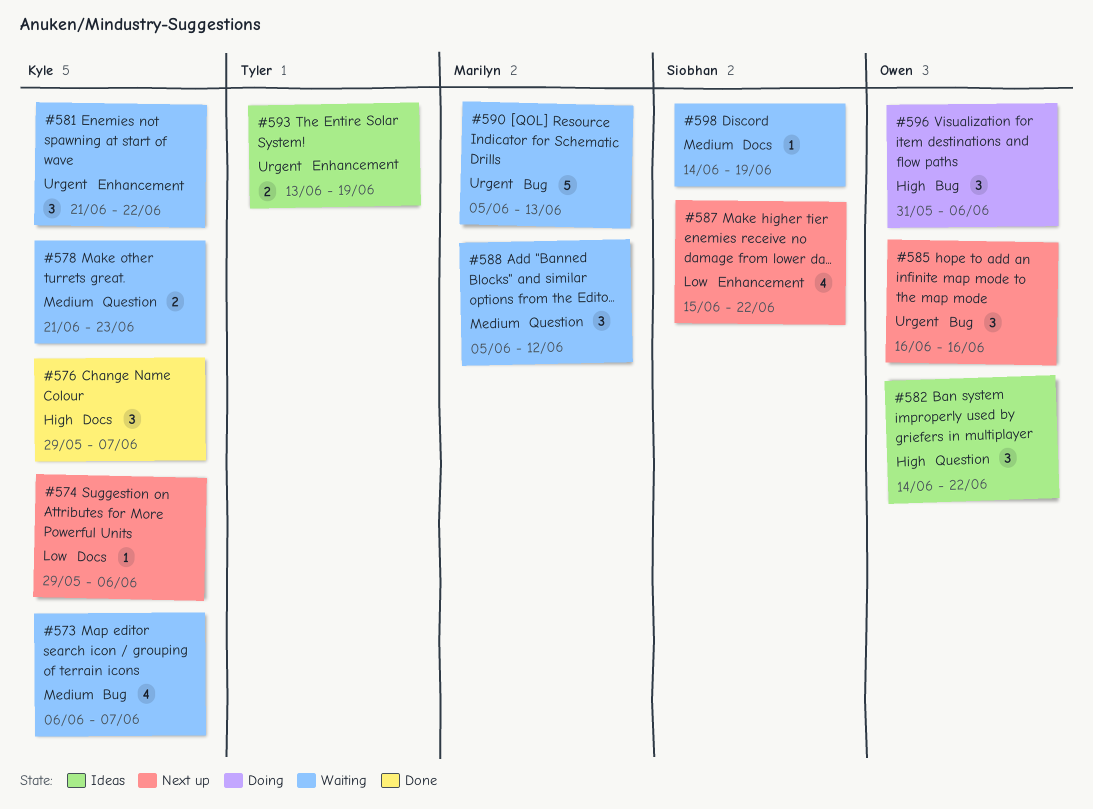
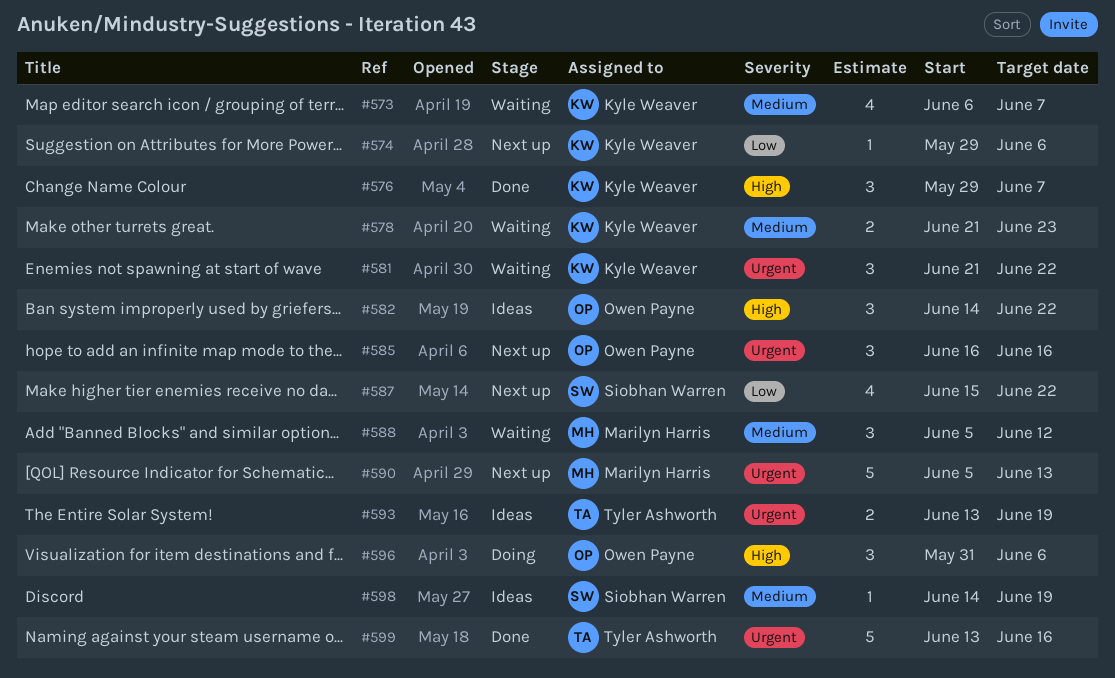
#590, status: Waiting -> Next up
#598, status: Waiting -> Ideas
#599: none -> present

